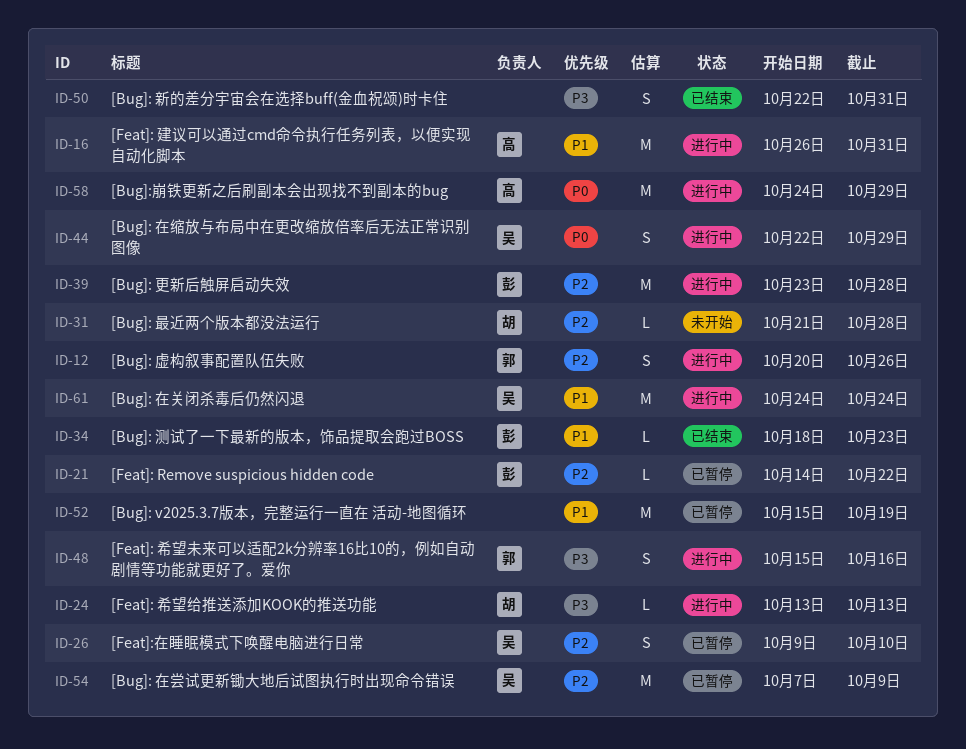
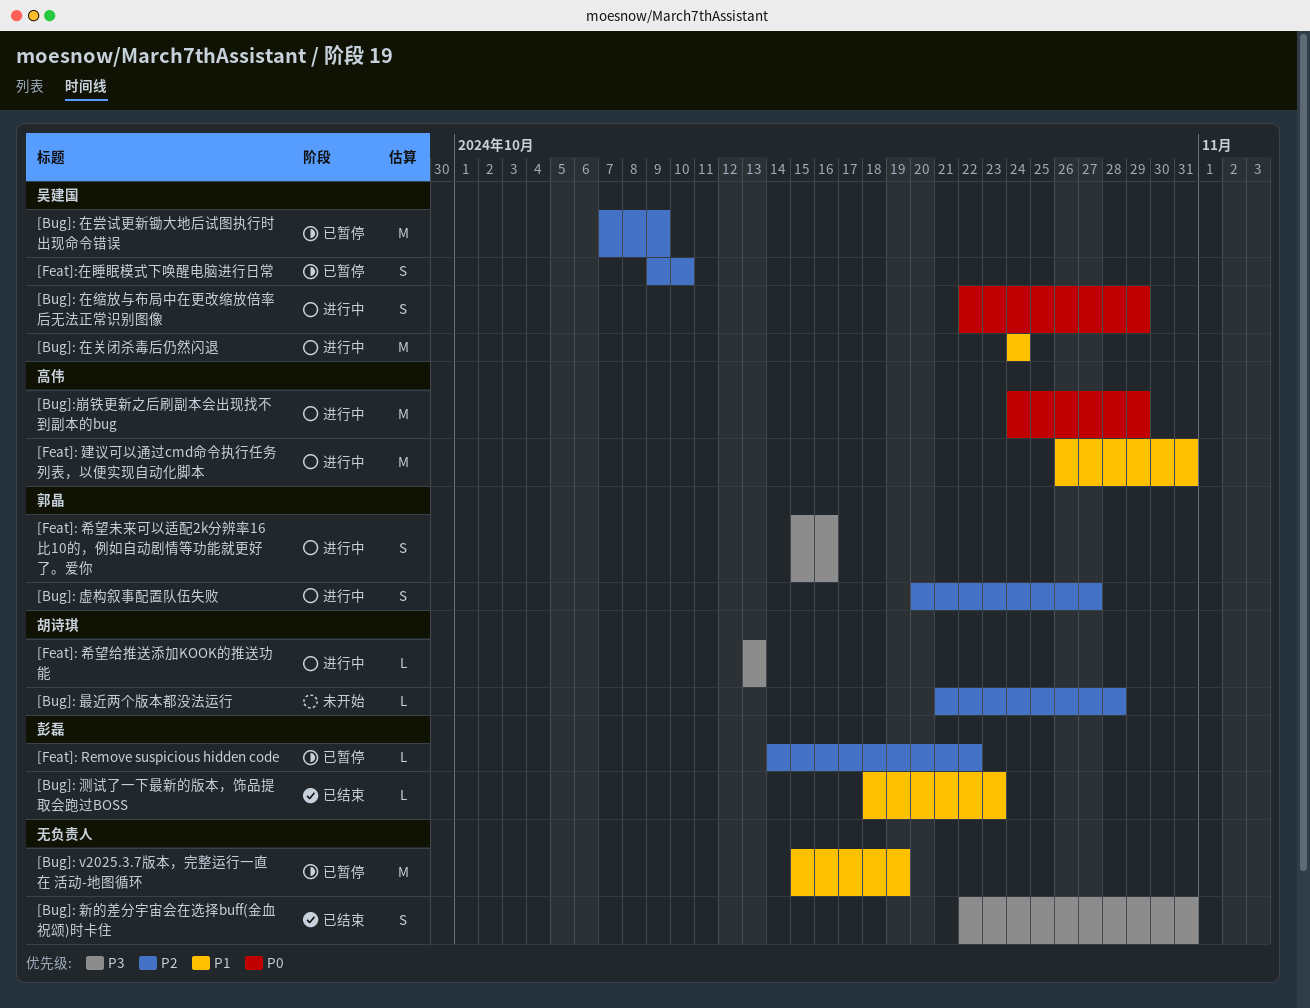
[Bug]: 更新后触屏启动失效: present -> none
[Bug]: 虚构叙事配置队伍失败, due: Oct 26 -> Oct 27

